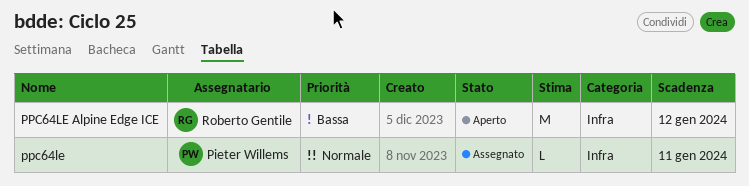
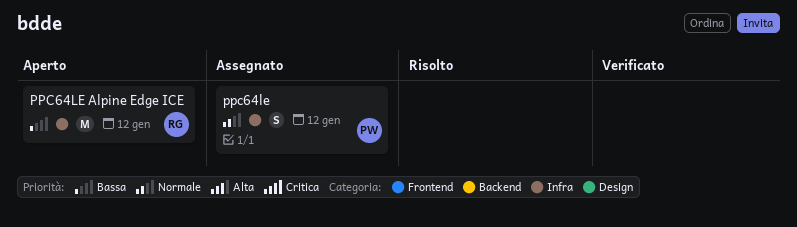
ppc64le, estimate: L -> S
ppc64le, due: Jan 11 -> Jan 12

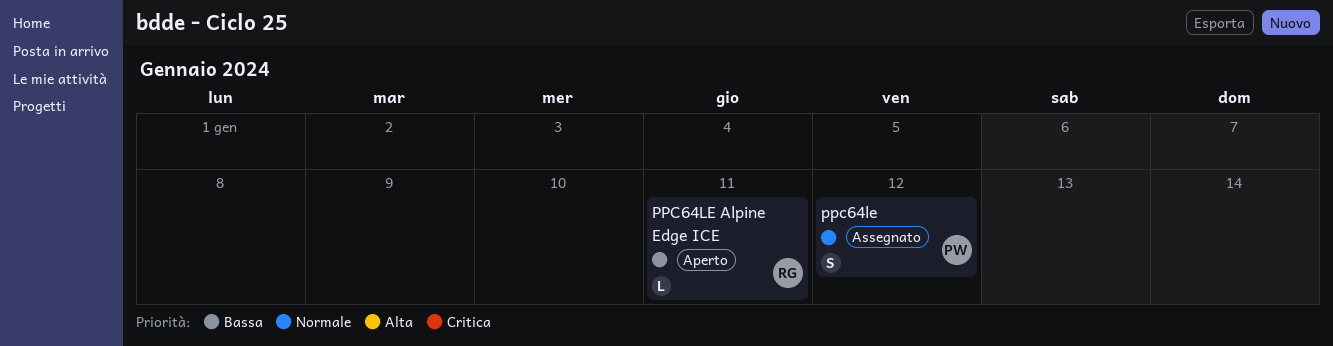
PPC64LE Alpine Edge ICE, estimate: M -> L
PPC64LE Alpine Edge ICE, due: Jan 12 -> Jan 11

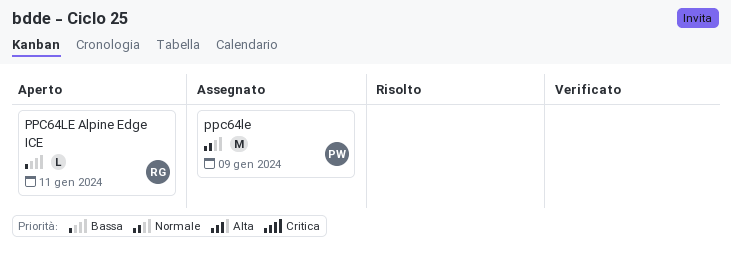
ppc64le, estimate: S -> M
ppc64le, due: Jan 12 -> Jan 9

